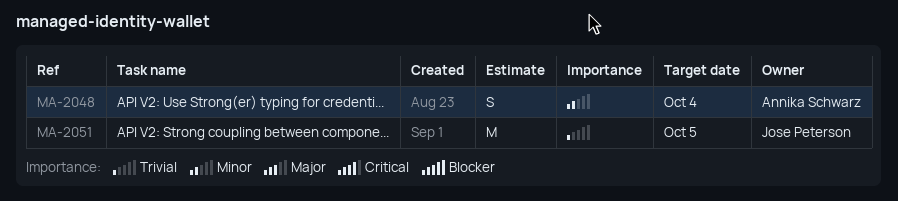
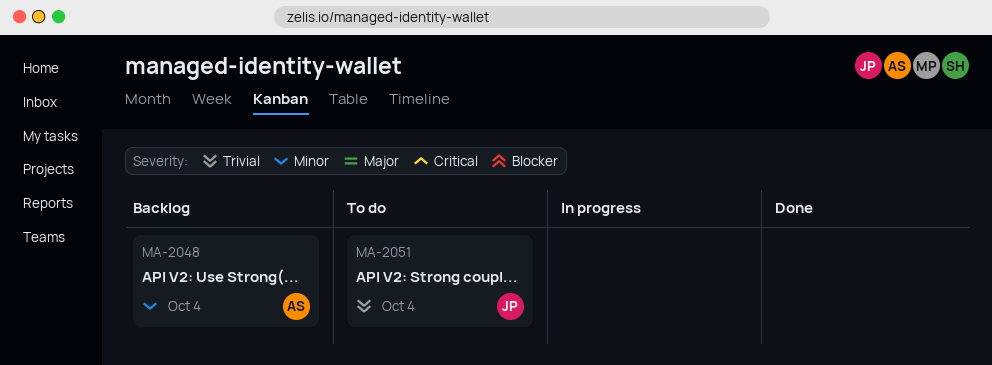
MA-2051, due: Oct 5 -> Oct 4

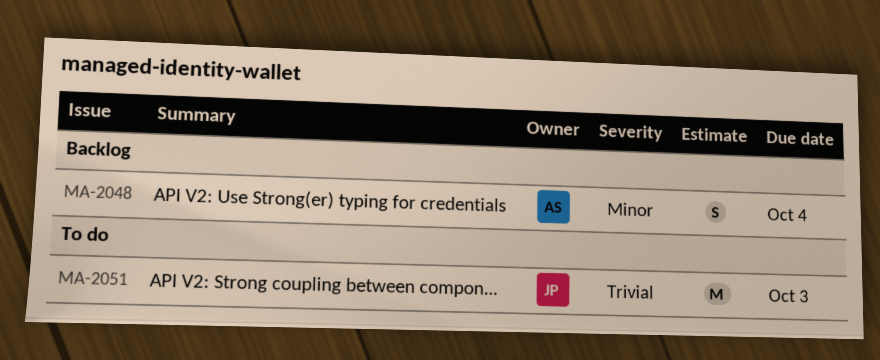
MA-2051, due: Oct 4 -> Oct 3

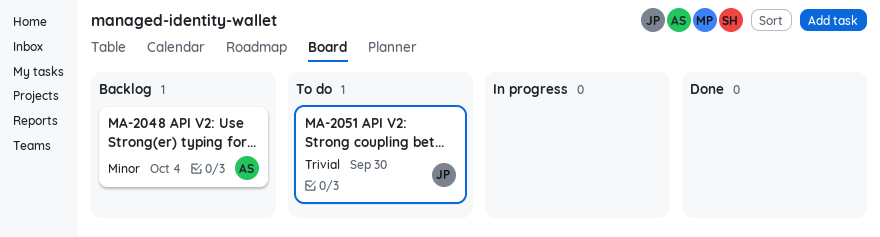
MA-2051, due: Oct 3 -> Sep 30

